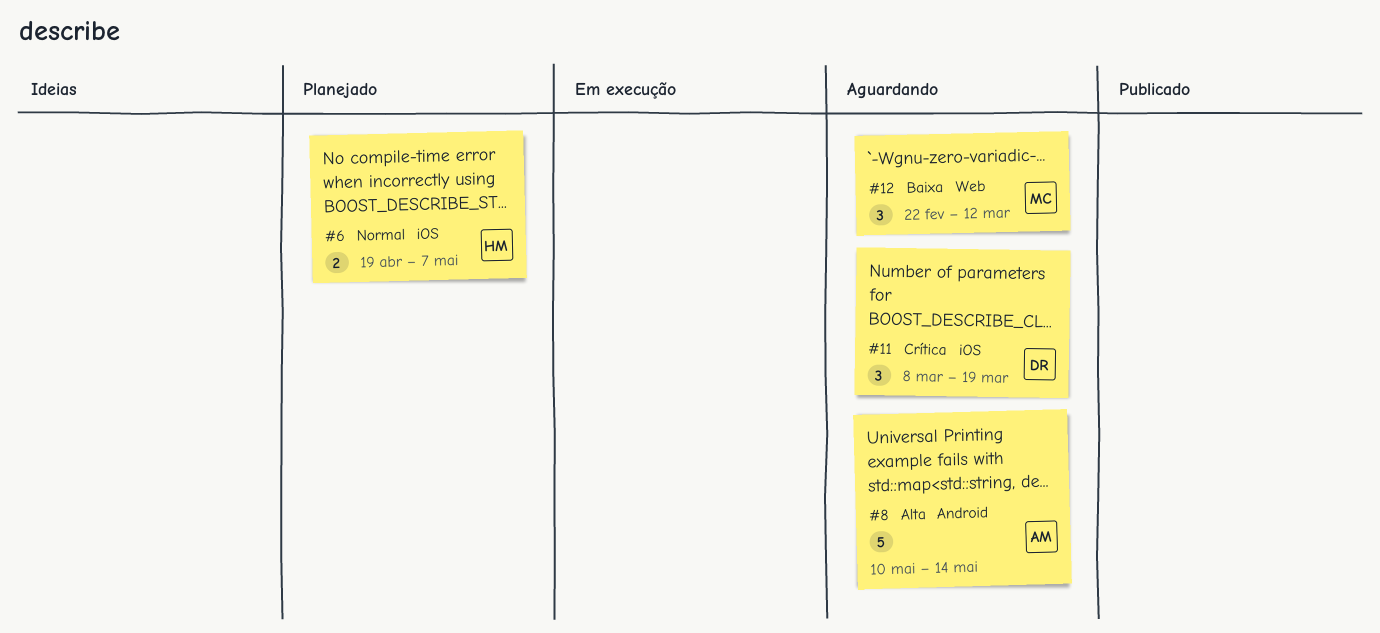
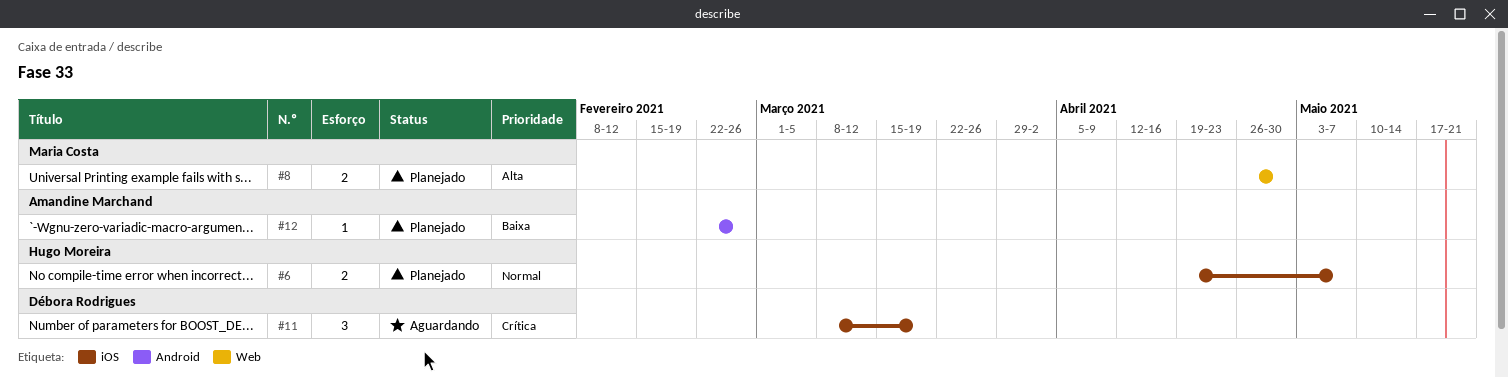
#8, status: Aguardando -> Planejado
#8, owner: Amandine Marchand -> Maria Costa
#8, label: Android -> Web
#8, estimate: 5 -> 2
#8, start: May 10 -> Apr 26
#8, due: May 14 -> Apr 30
#12, status: Aguardando -> Planejado
#12, owner: Maria Costa -> Amandine Marchand
#12, label: Web -> Android
#12, estimate: 3 -> 1
#12, due: Mar 12 -> Feb 26

